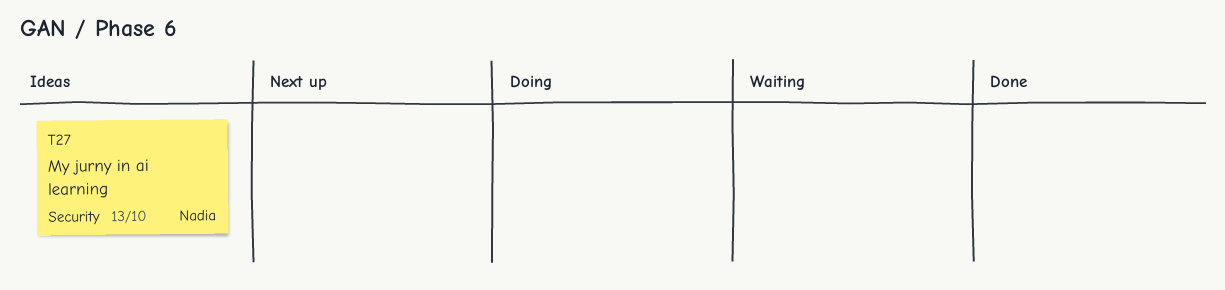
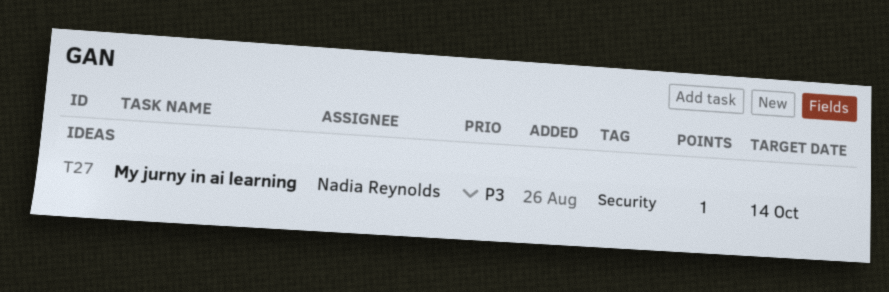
T27, due: Oct 13 -> Oct 14

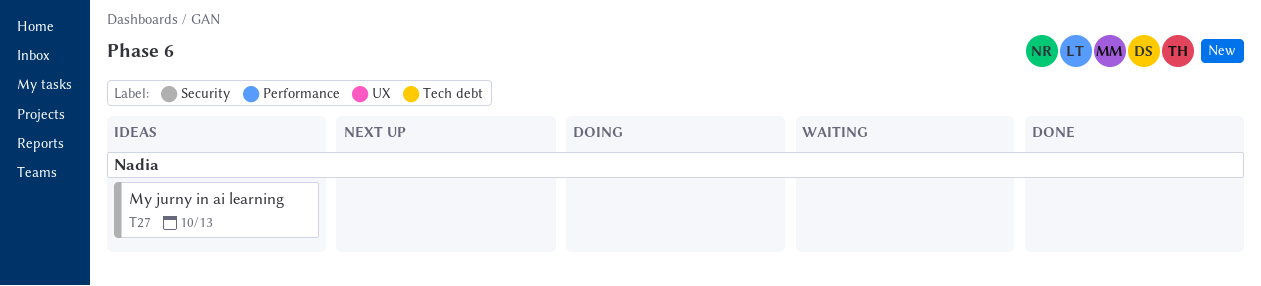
T27, due: Oct 14 -> Oct 13

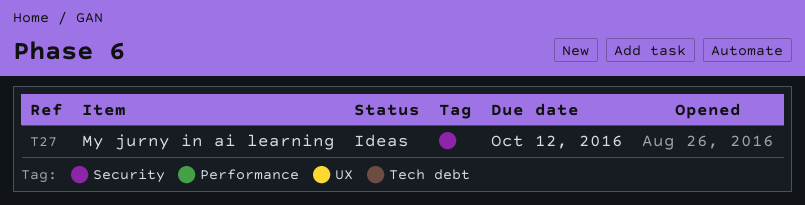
T27, due: Oct 13 -> Oct 12

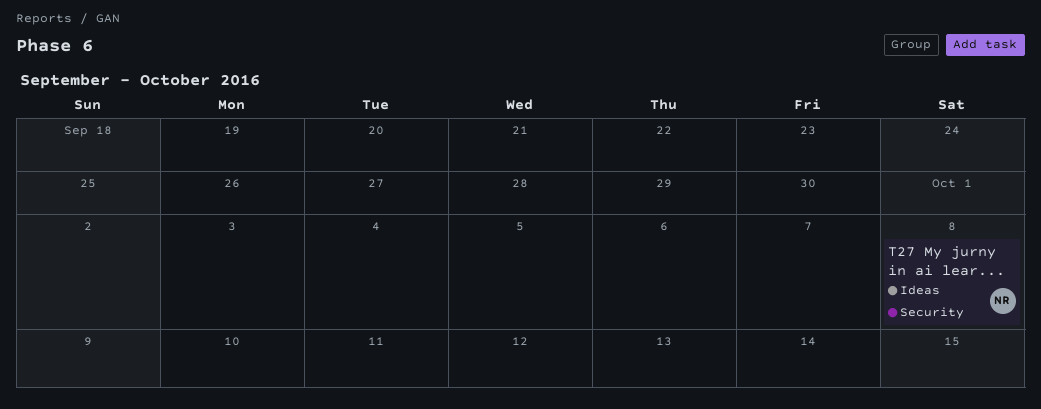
T27, due: Oct 12 -> Oct 8

